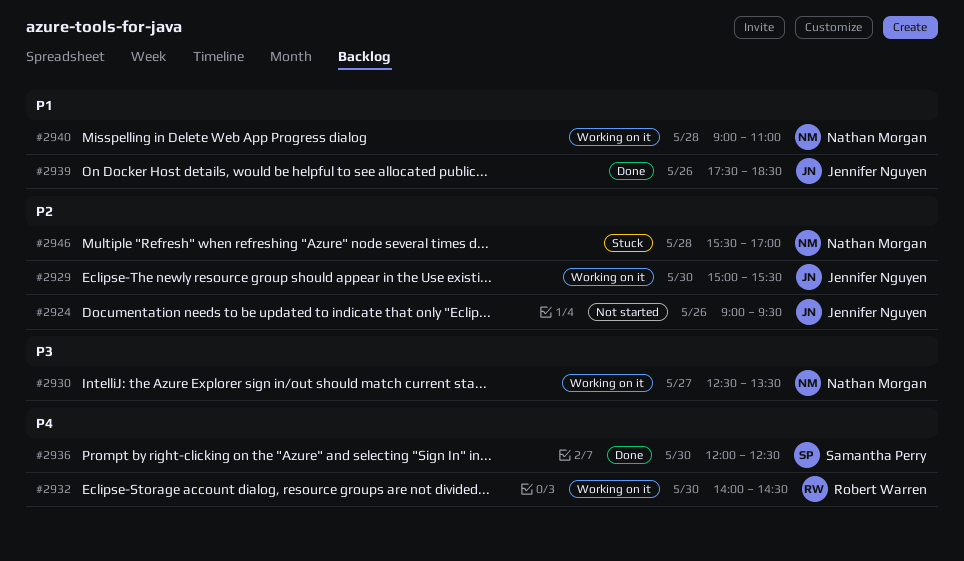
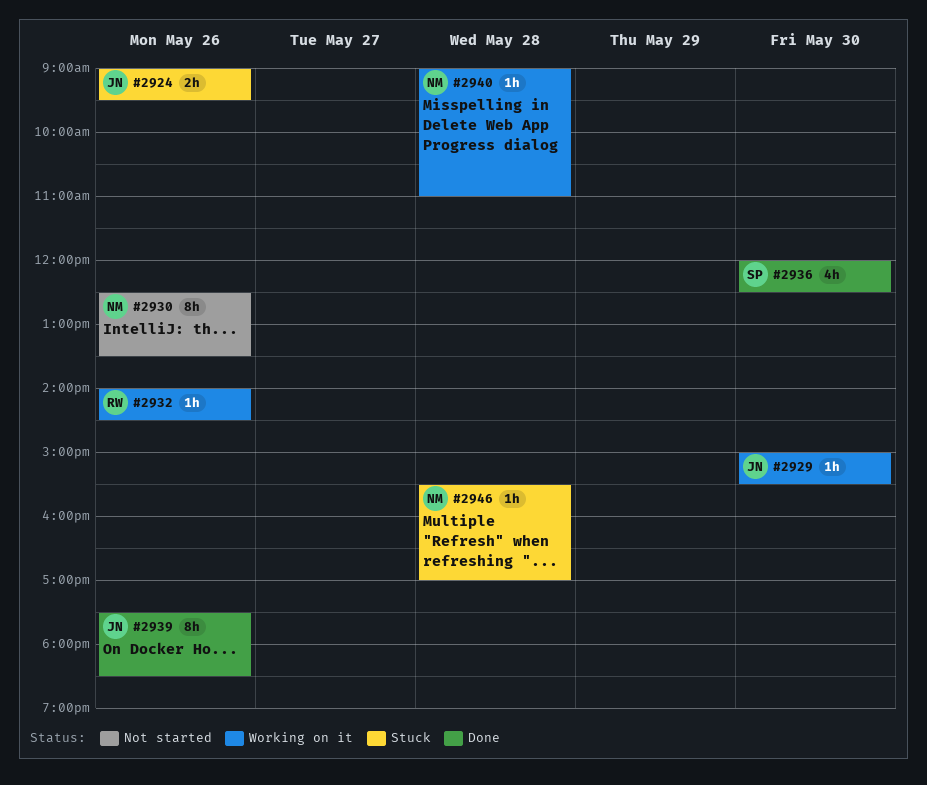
#2924, status: Not started -> Stuck
#2930, status: Working on it -> Not started
#2930, day: May 27 -> May 26
#2932, day: May 30 -> May 26

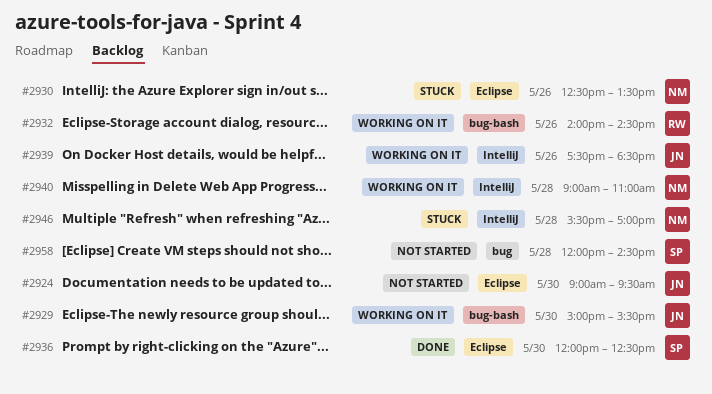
#2924, status: Stuck -> Not started
#2924, day: May 26 -> May 30
#2930, status: Not started -> Stuck
#2939, status: Done -> Working on it
#2958: none -> present

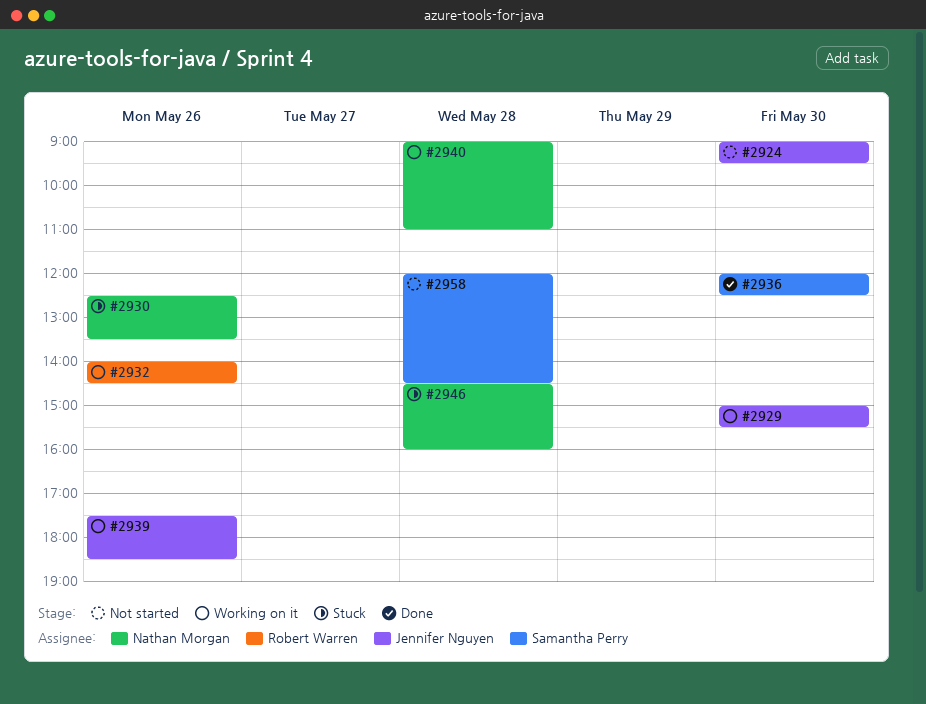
#2946, begins: 15:30 -> 14:30
#2946, ends: 17:00 -> 16:00

